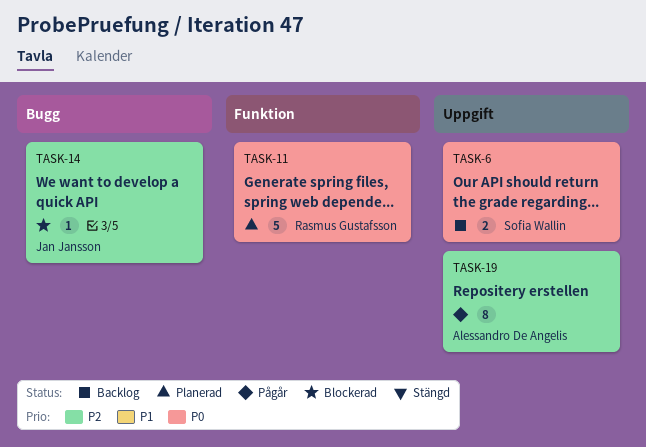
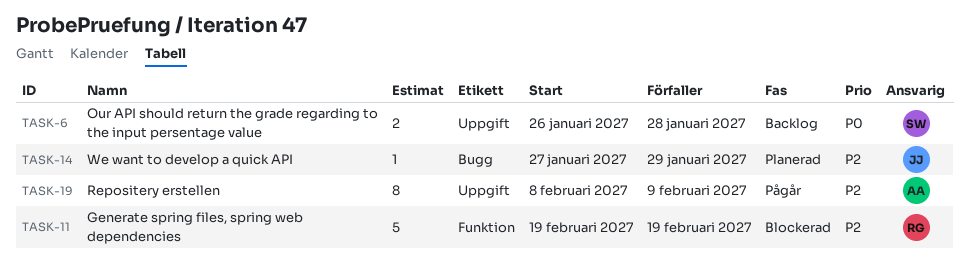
TASK-11, status: Planerad -> Blockerad
TASK-11, priority: P0 -> P2
TASK-14, status: Blockerad -> Planerad

